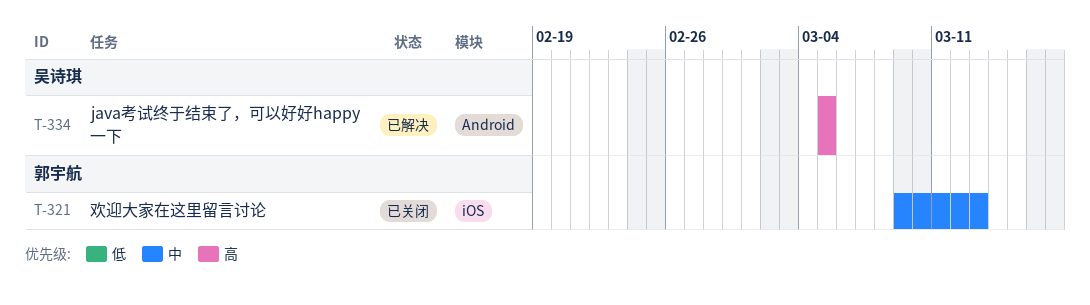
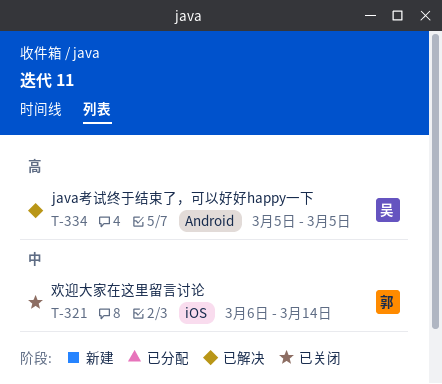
T-321, start: Mar 9 -> Mar 6
T-321, due: Mar 13 -> Mar 14

